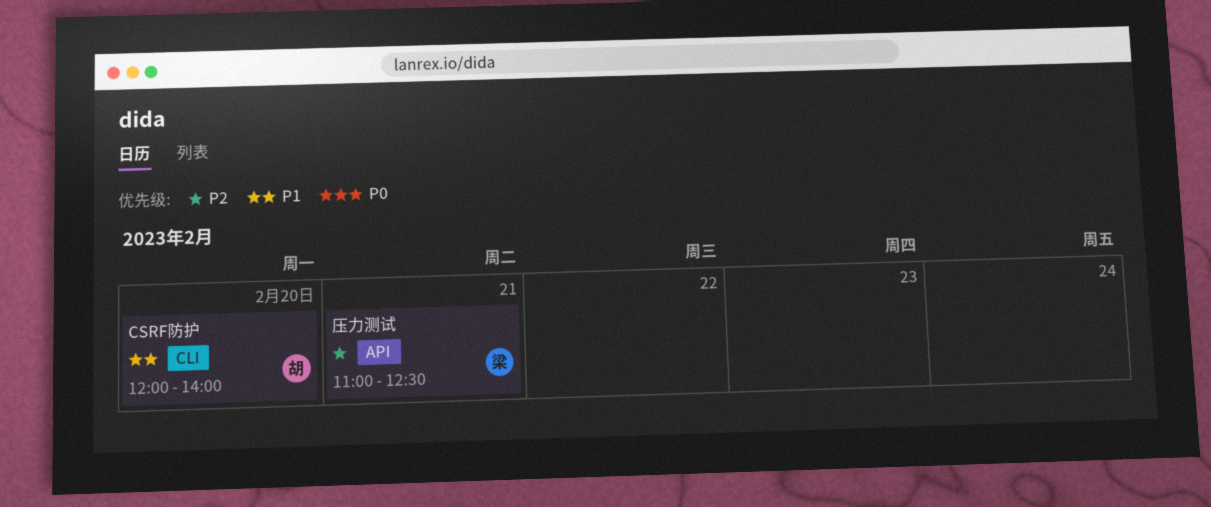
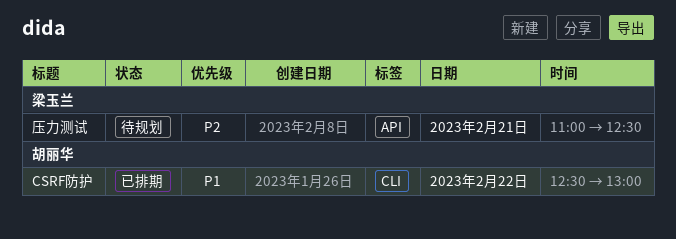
CSRF防护, day: Feb 20 -> Feb 22
CSRF防护, begins: 12:00 -> 12:30
CSRF防护, ends: 14:00 -> 13:00

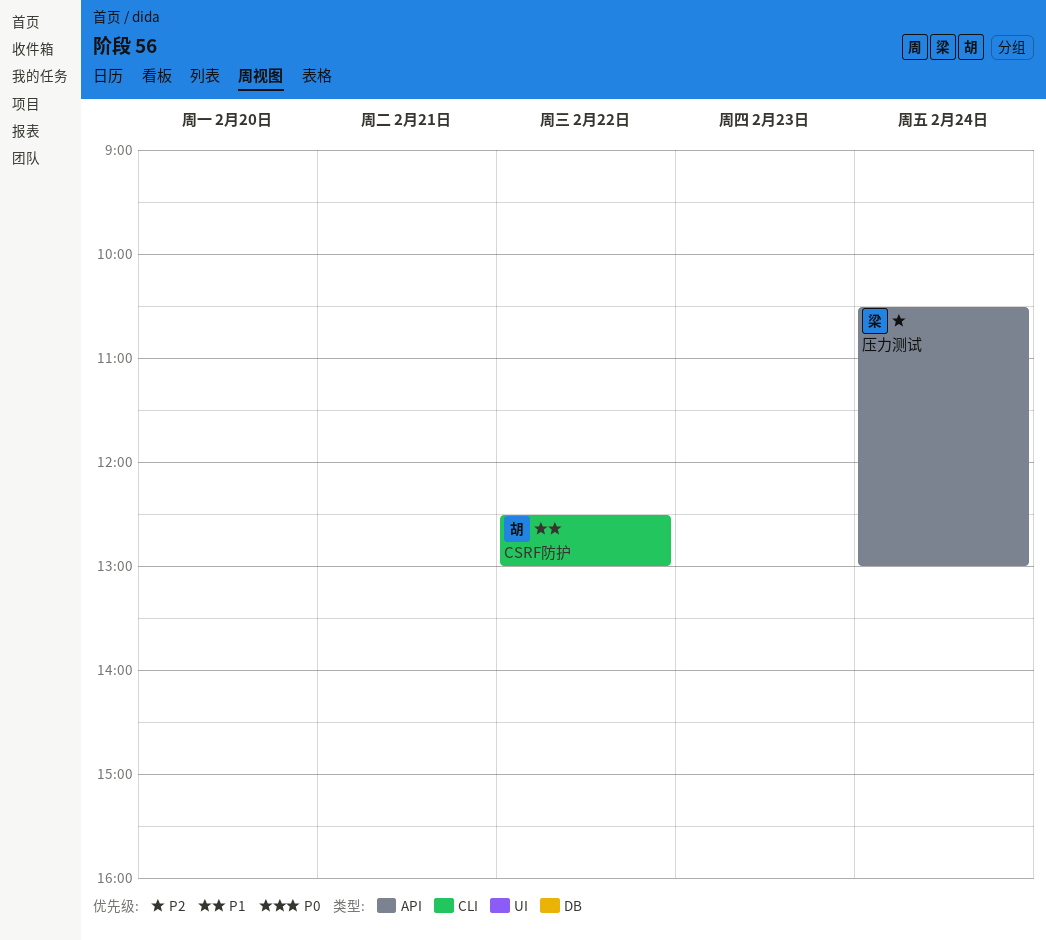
压力测试, day: Feb 21 -> Feb 24
压力测试, begins: 11:00 -> 10:30
压力测试, ends: 12:30 -> 13:00

